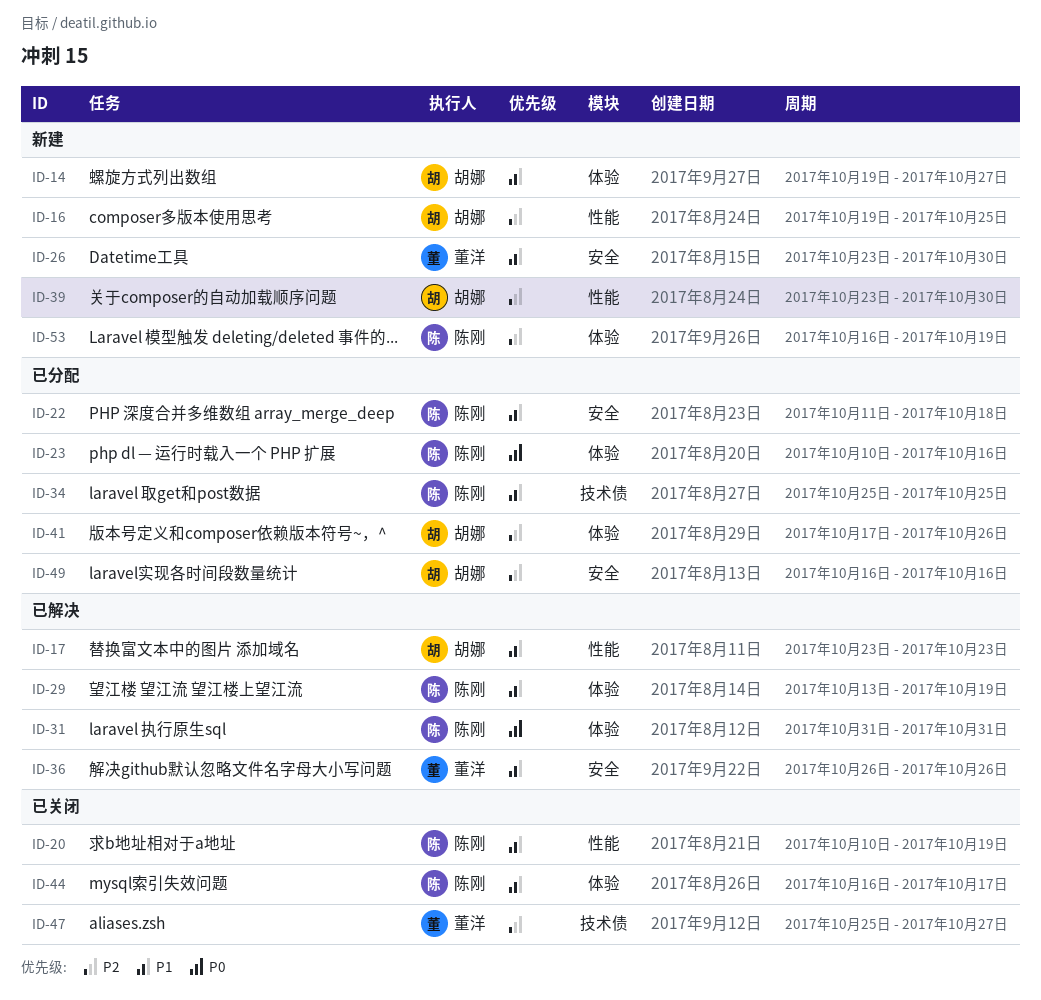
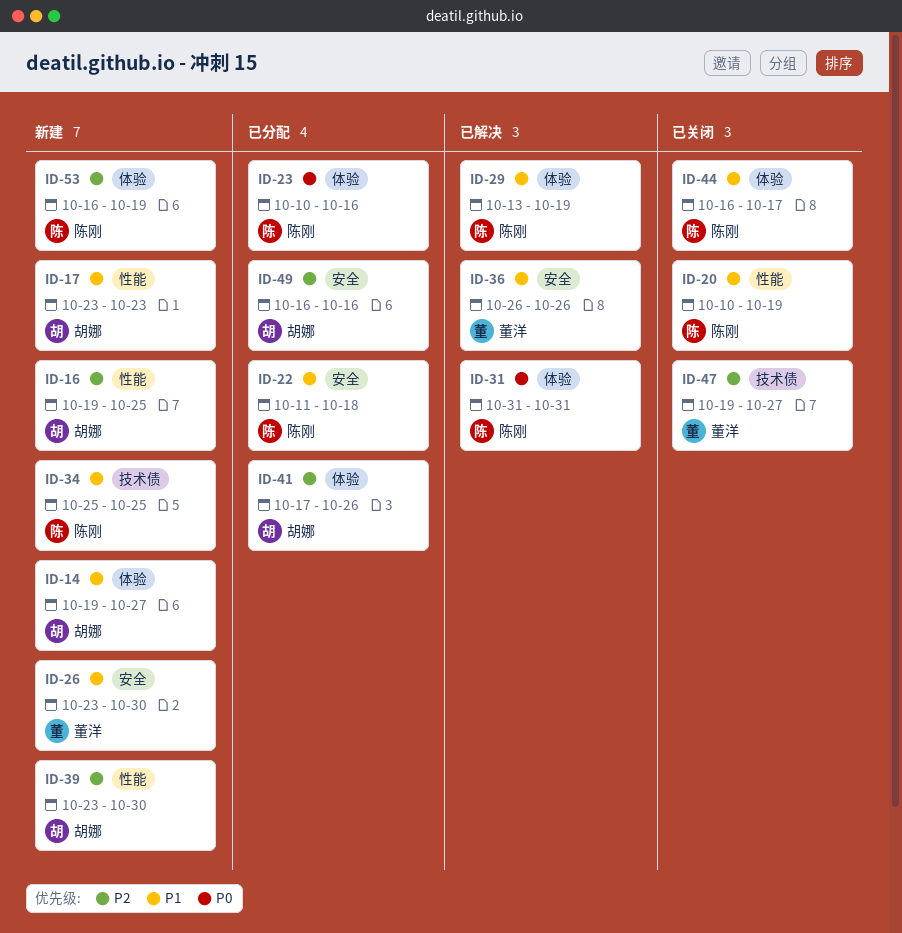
ID-17, status: 已解决 -> 新建
ID-34, status: 已分配 -> 新建
ID-47, start: Oct 25 -> Oct 19

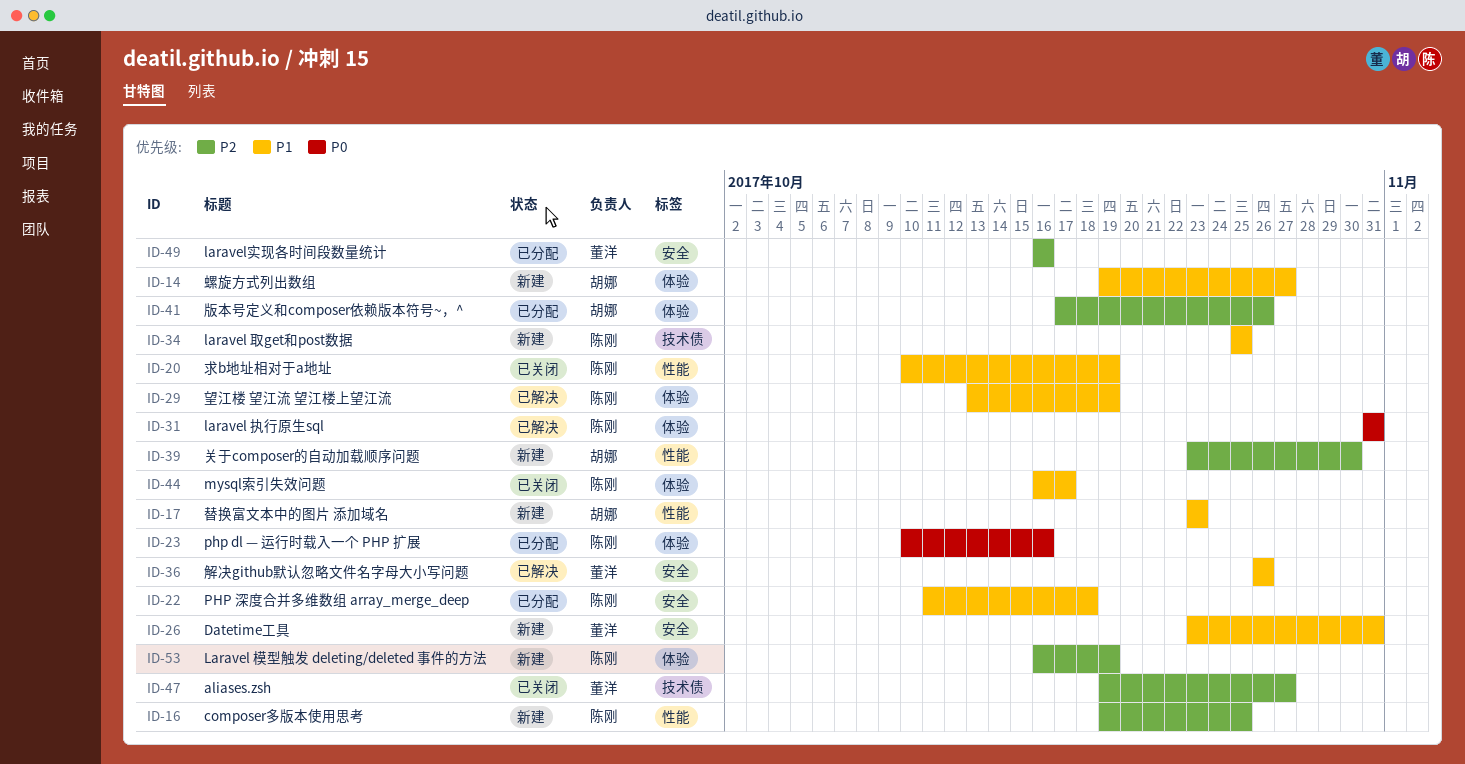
ID-16, owner: 胡娜 -> 陈刚
ID-26, due: Oct 30 -> Oct 31
ID-49, owner: 胡娜 -> 董洋

